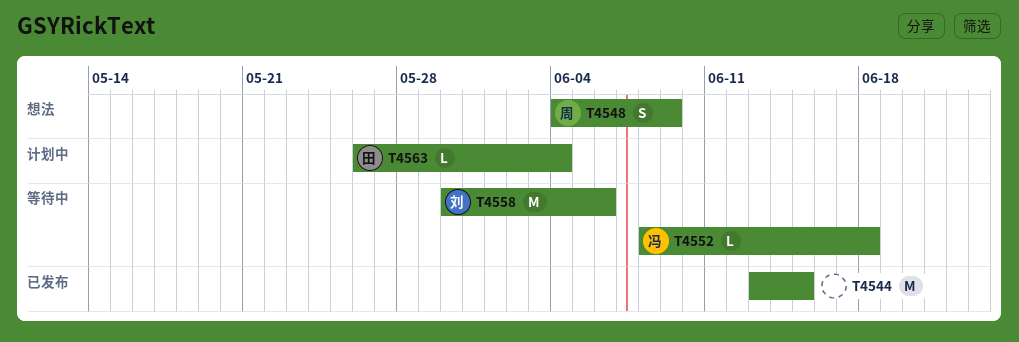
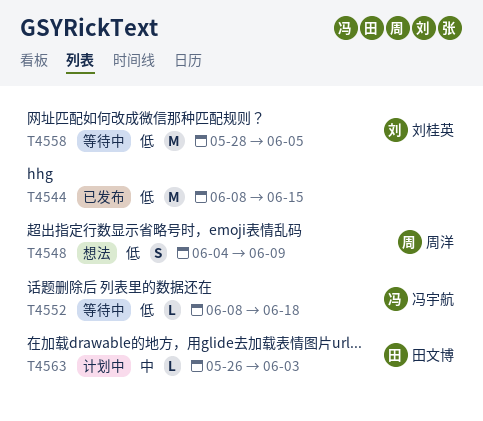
T4544, start: Jun 13 -> Jun 8
T4558, start: May 30 -> May 28
T4558, due: Jun 6 -> Jun 5
T4563, due: Jun 4 -> Jun 3

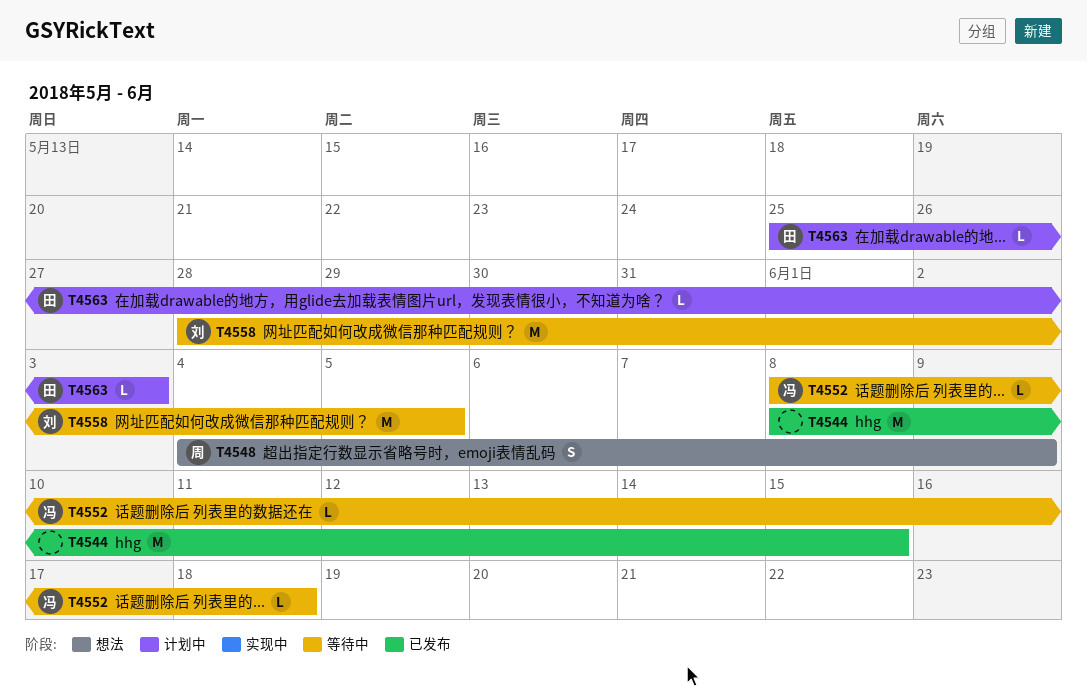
T4563, start: May 26 -> May 25

